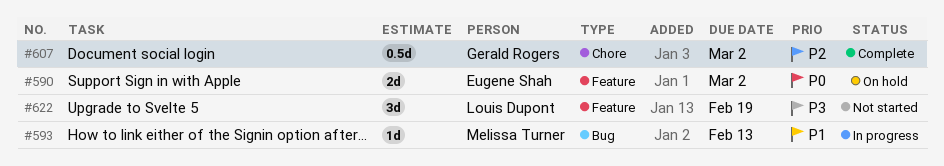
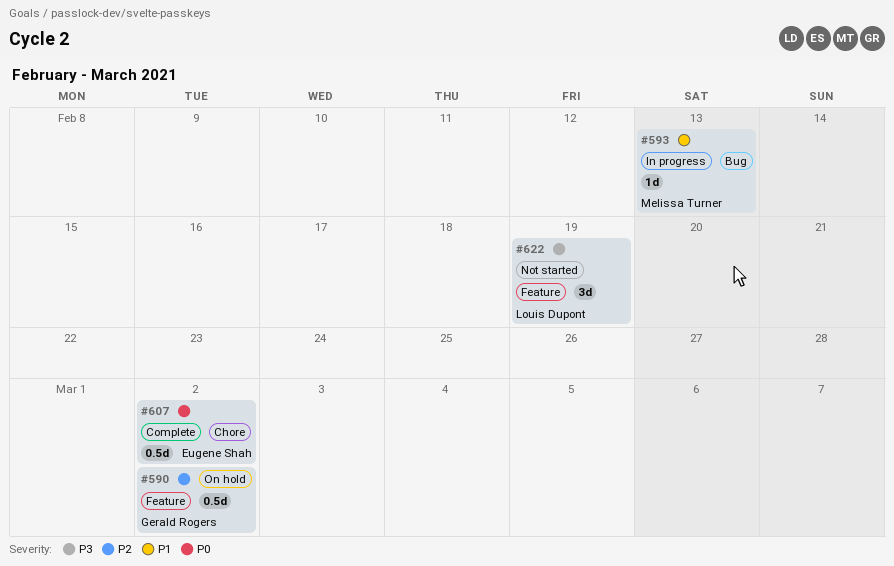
#590, owner: Eugene Shah -> Gerald Rogers
#590, priority: P0 -> P2
#590, estimate: 2d -> 0.5d
#607, owner: Gerald Rogers -> Eugene Shah
#607, priority: P2 -> P0

